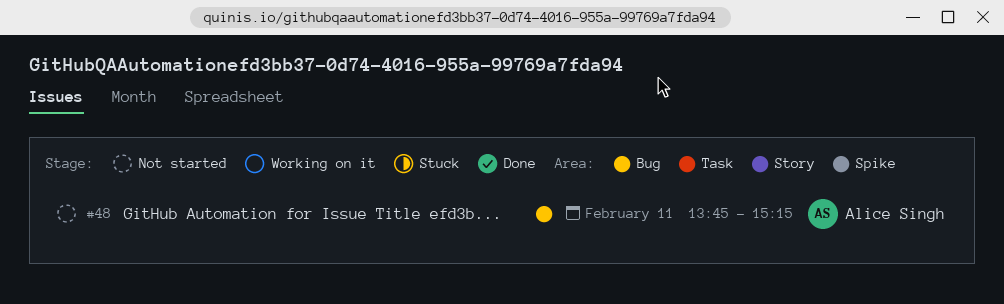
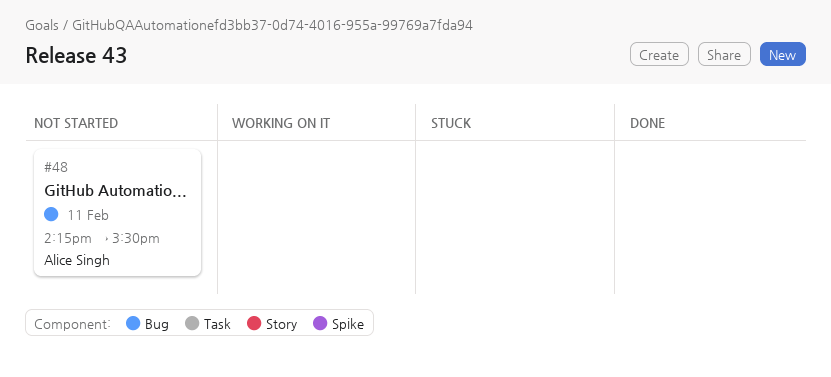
#48, begins: 13:45 -> 14:15
#48, ends: 15:15 -> 15:30

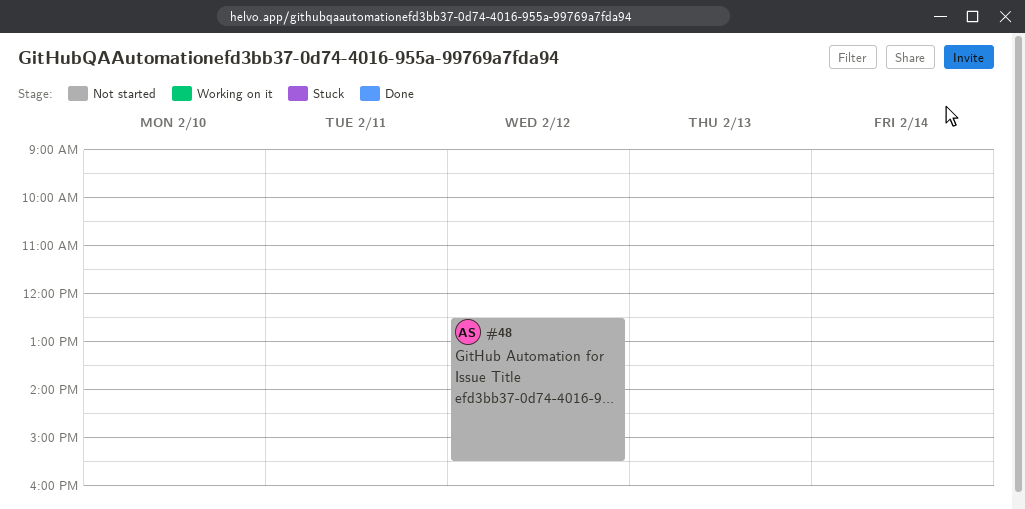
#48, day: Feb 11 -> Feb 12
#48, begins: 14:15 -> 12:30

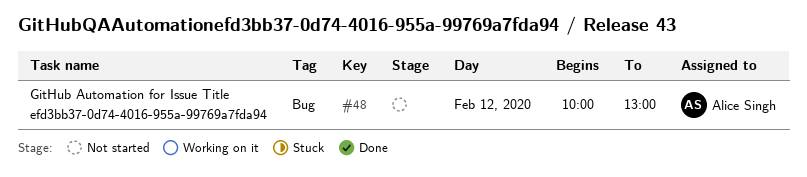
#48, begins: 12:30 -> 10:00
#48, ends: 15:30 -> 13:00

